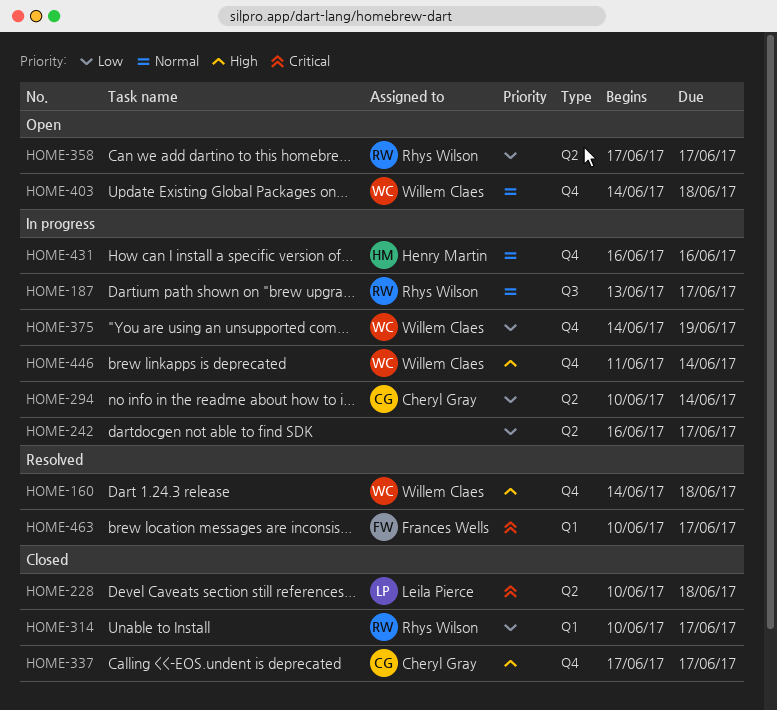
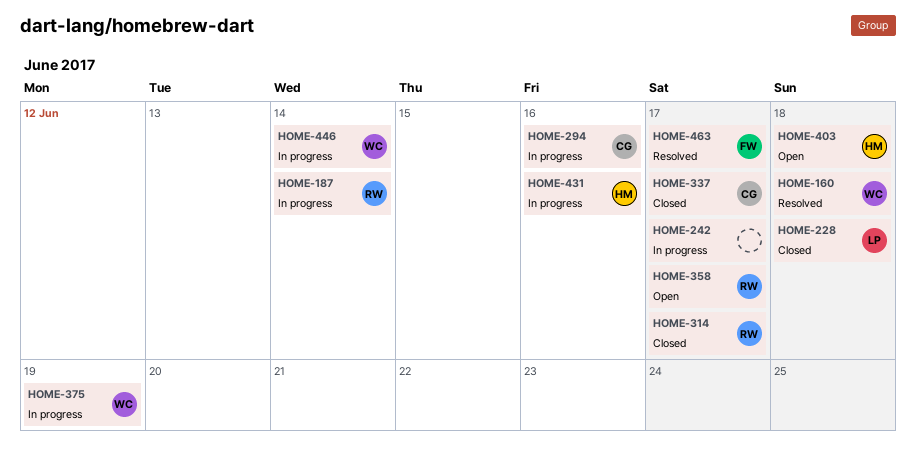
HOME-187, due: Jun 17 -> Jun 14
HOME-294, due: Jun 14 -> Jun 16
HOME-403, owner: Willem Claes -> Henry Martin

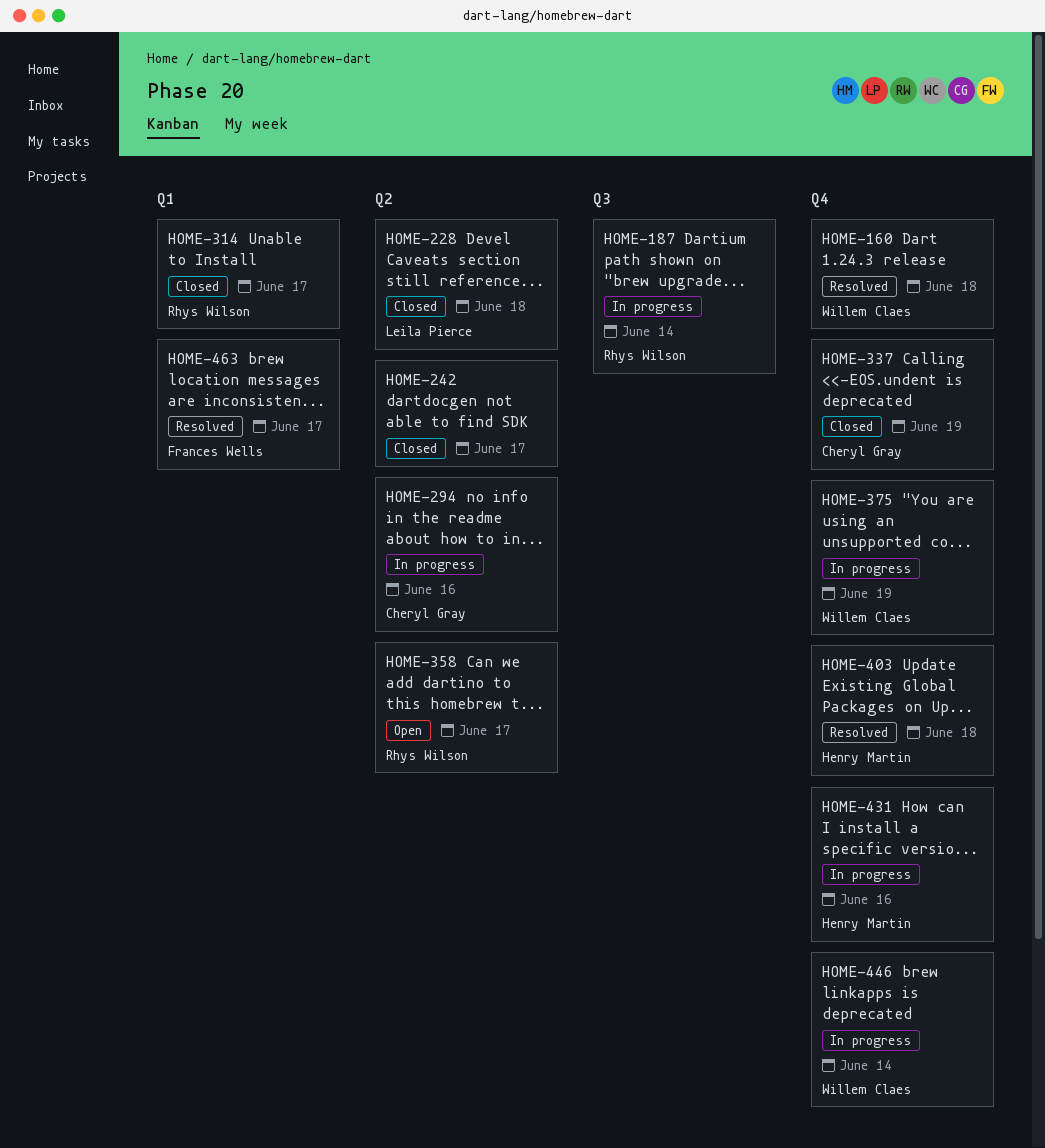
HOME-242, status: In progress -> Closed
HOME-337, due: Jun 17 -> Jun 19
HOME-403, status: Open -> Resolved

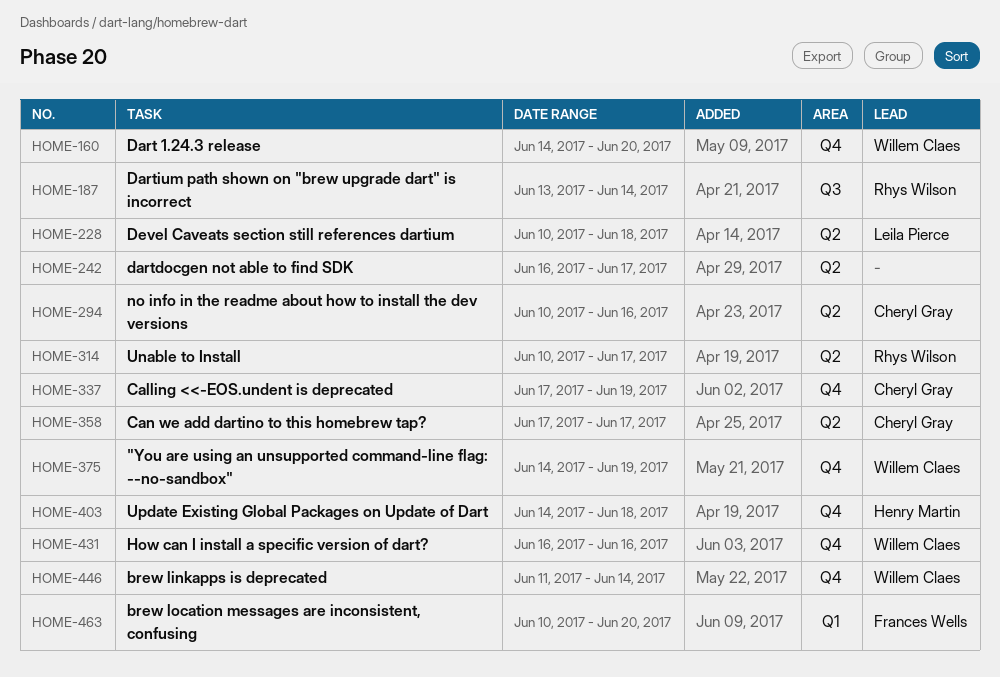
HOME-160, due: Jun 18 -> Jun 20
HOME-314, label: Q1 -> Q2
HOME-358, owner: Rhys Wilson -> Cheryl Gray
HOME-431, owner: Henry Martin -> Willem Claes
HOME-463, due: Jun 17 -> Jun 20

